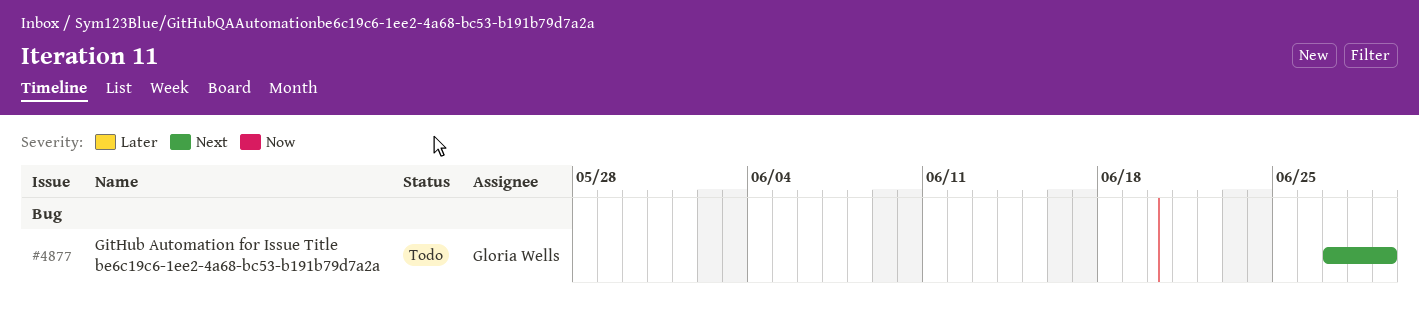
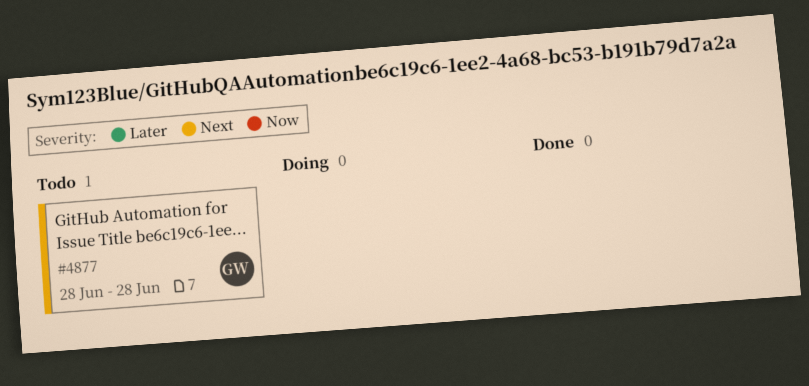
#4877, start: Jun 27 -> Jun 28
#4877, due: Jun 29 -> Jun 28

